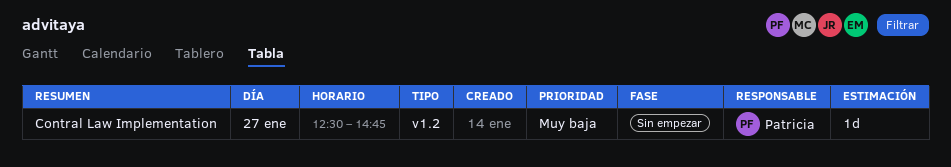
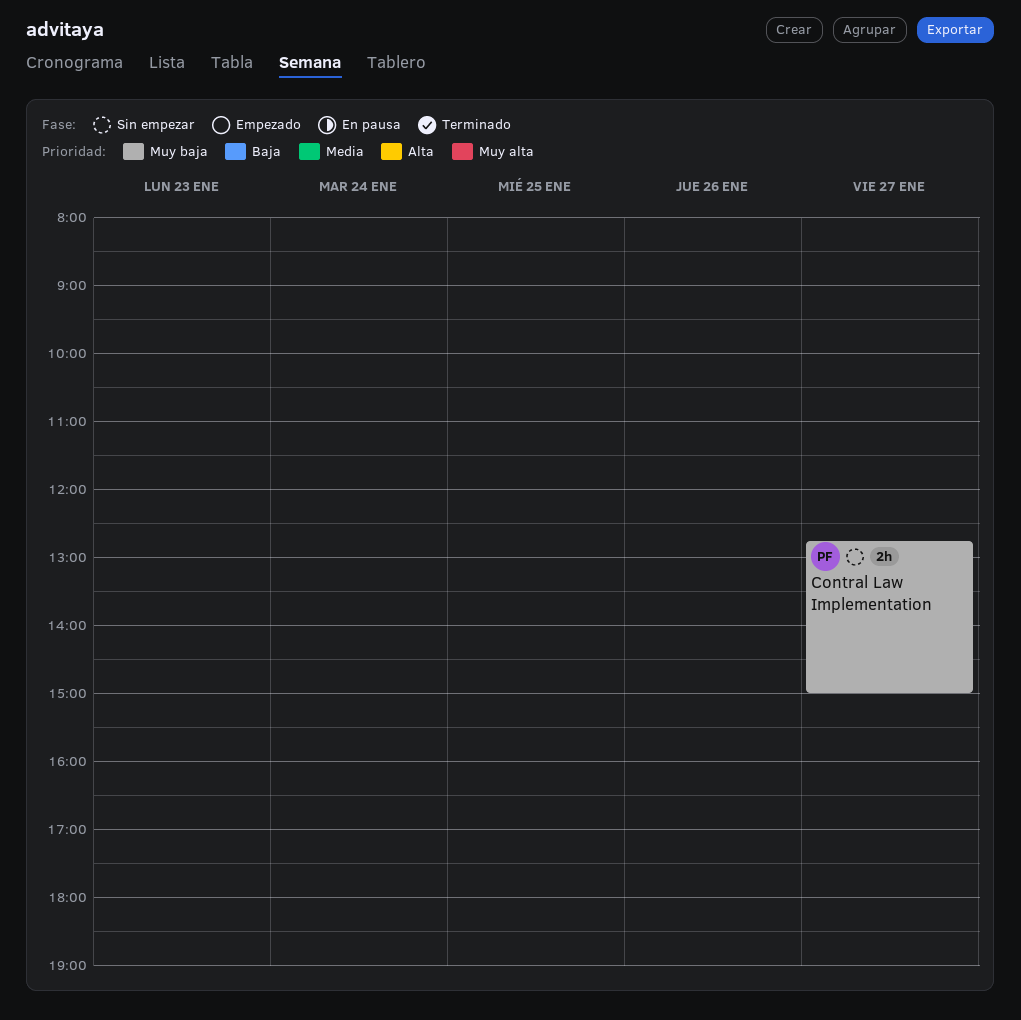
Contral Law Implementation, estimate: 1d -> 2h
Contral Law Implementation, begins: 12:30 -> 12:45
Contral Law Implementation, ends: 14:45 -> 15:00

